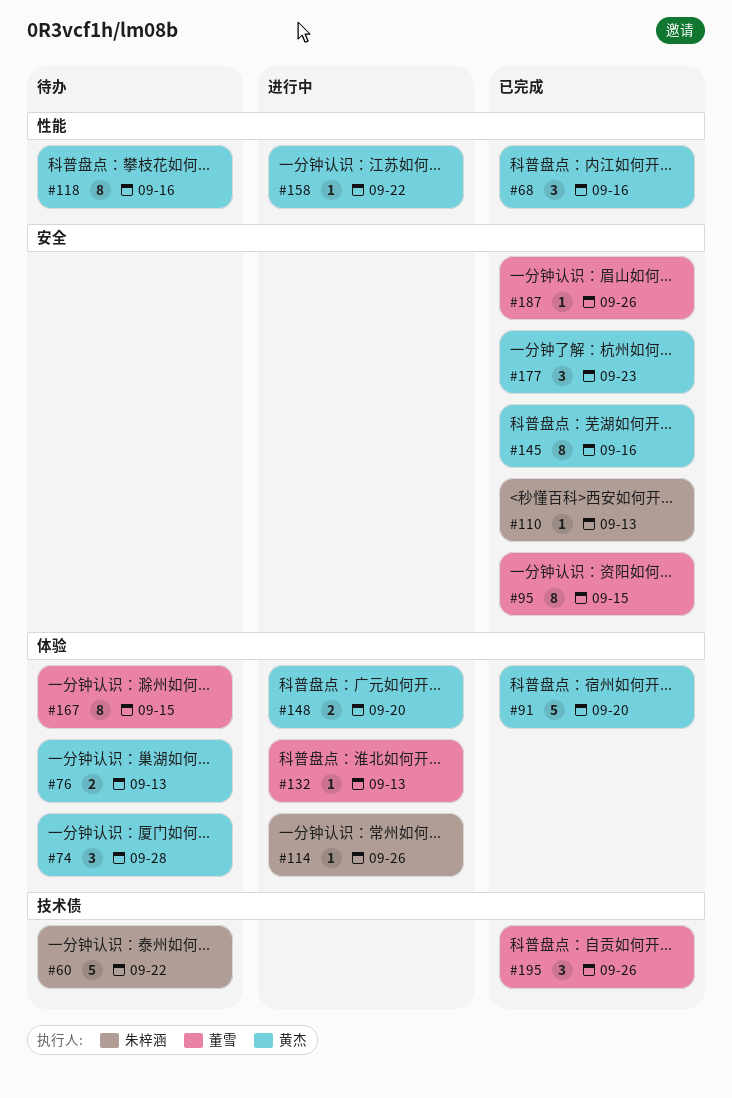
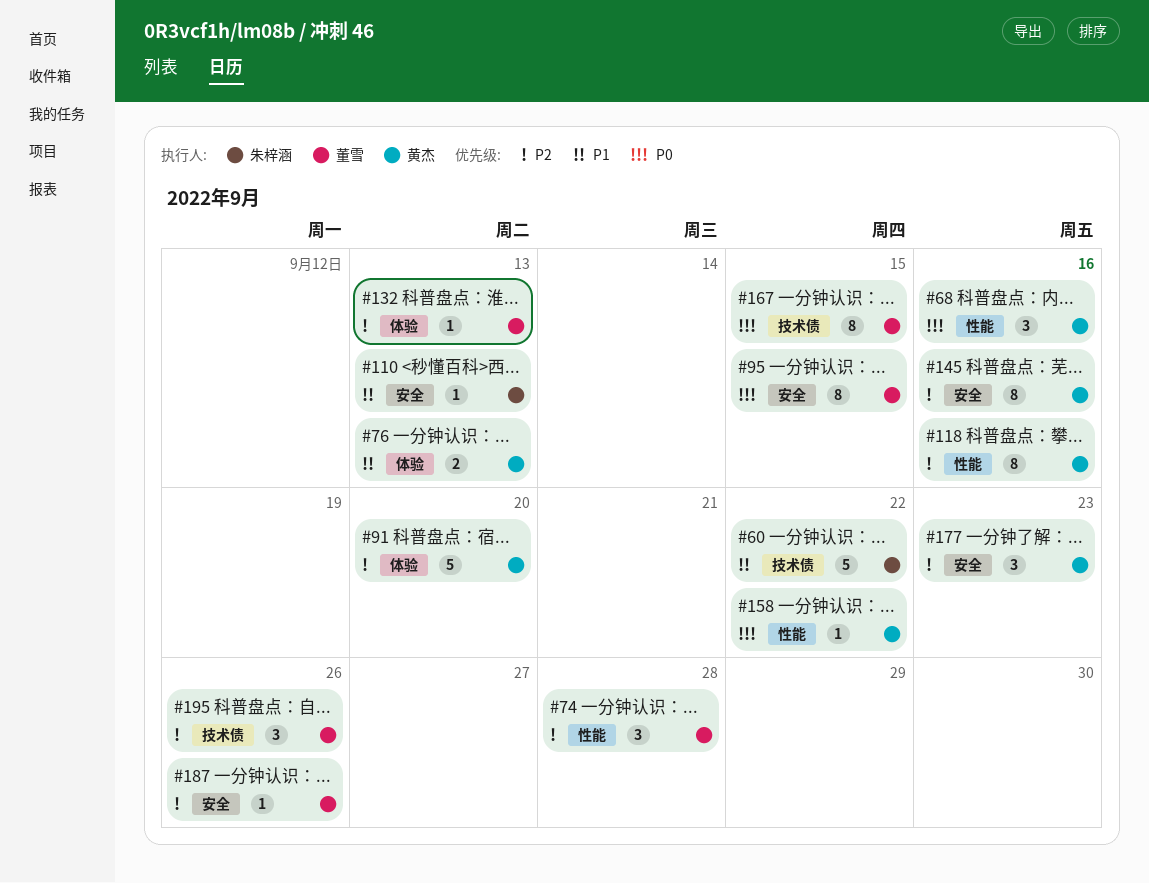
#74, owner: 黄杰 -> 董雪
#74, label: 体验 -> 性能
#114: present -> none
#148: present -> none
#167, label: 体验 -> 技术债

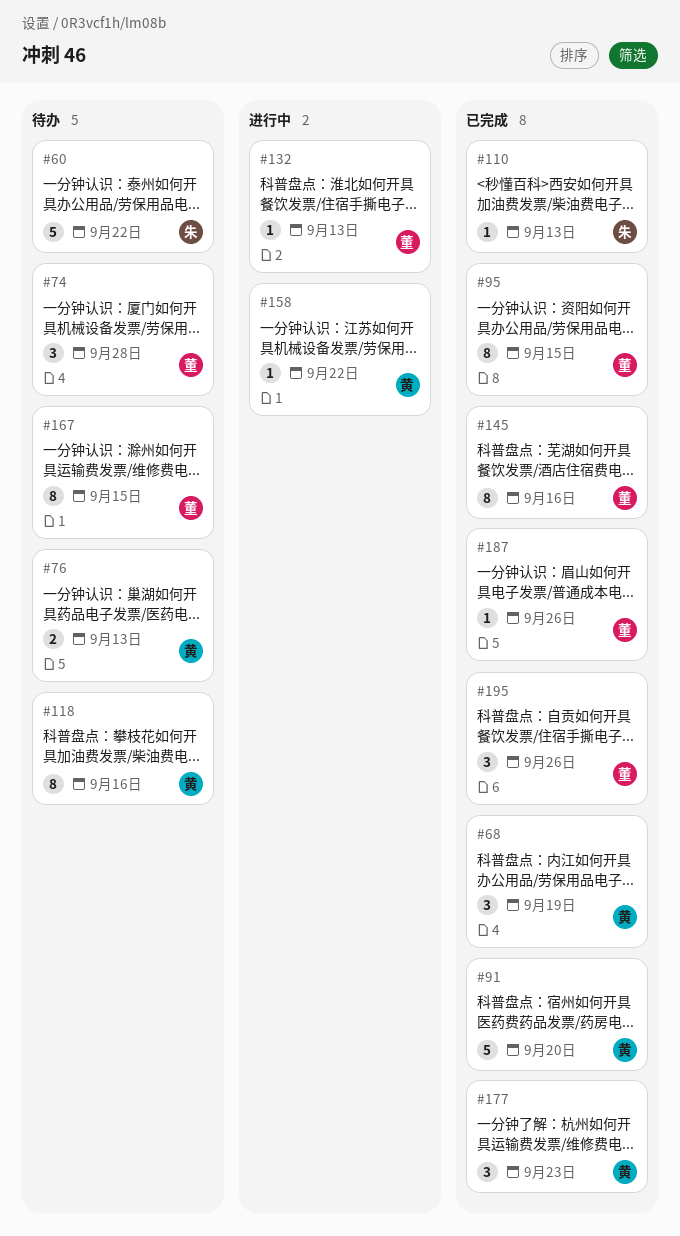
#68, due: Sep 16 -> Sep 19
#145, owner: 黄杰 -> 董雪

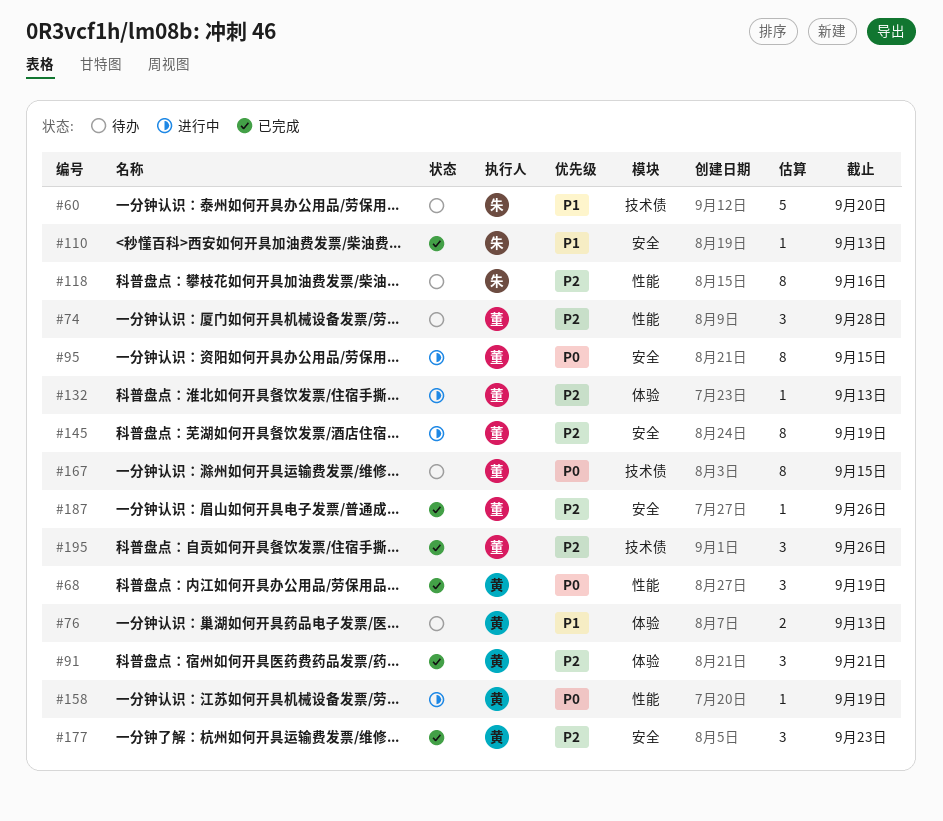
#60, due: Sep 22 -> Sep 20
#91, estimate: 5 -> 3
#91, due: Sep 20 -> Sep 21
#95, status: 已完成 -> 进行中
#118, owner: 黄 -> 朱
#145, status: 已完成 -> 进行中
#145, due: Sep 16 -> Sep 19
#158, due: Sep 22 -> Sep 19

